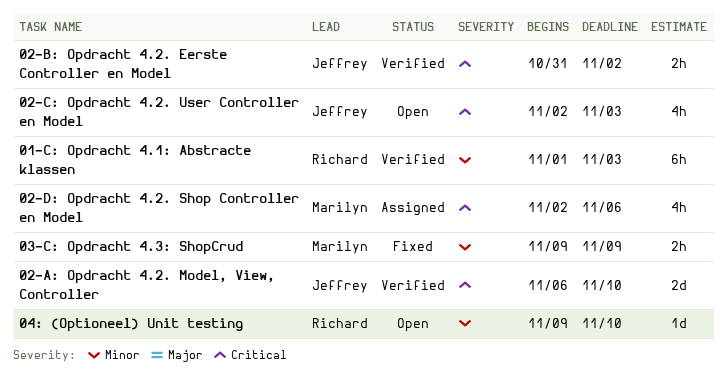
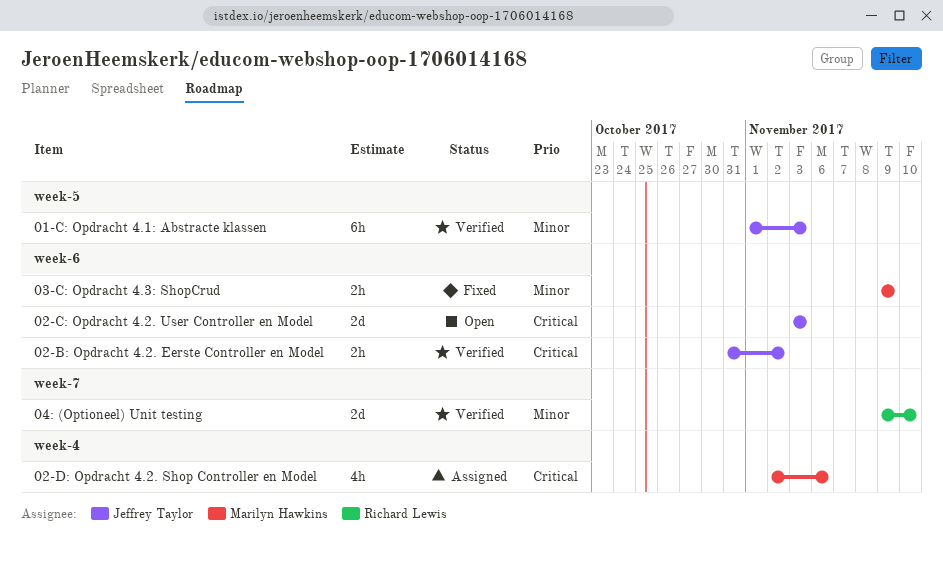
01-C: Opdracht 4.1: Abstracte klassen, owner: Richard Lewis -> Jeffrey Taylor
02-A: Opdracht 4.2. Model, View, Controller: present -> none
02-C: Opdracht 4.2. User Controller en Model, estimate: 4h -> 2d
02-C: Opdracht 4.2. User Controller en Model, start: Nov 2 -> Nov 3
04: (Optioneel) Unit testing, status: Open -> Verified
04: (Optioneel) Unit testing, estimate: 1d -> 2d

